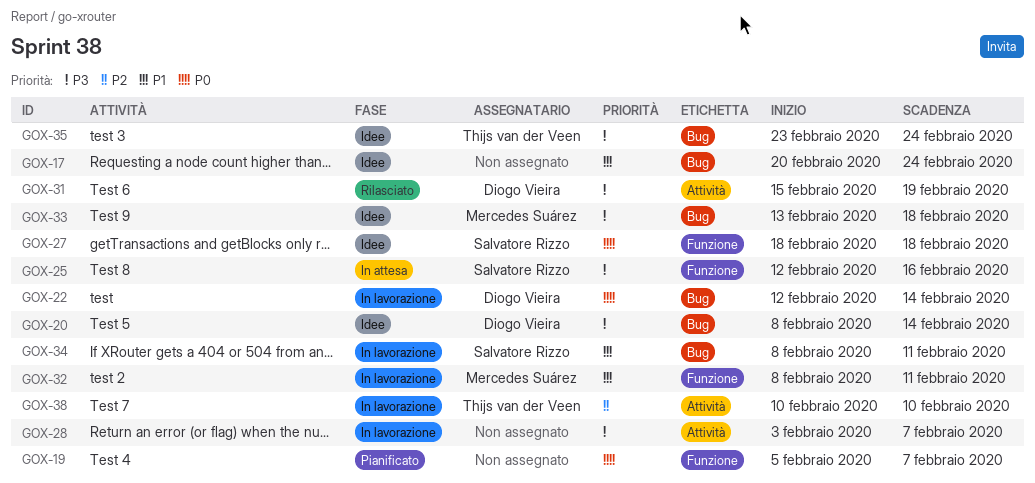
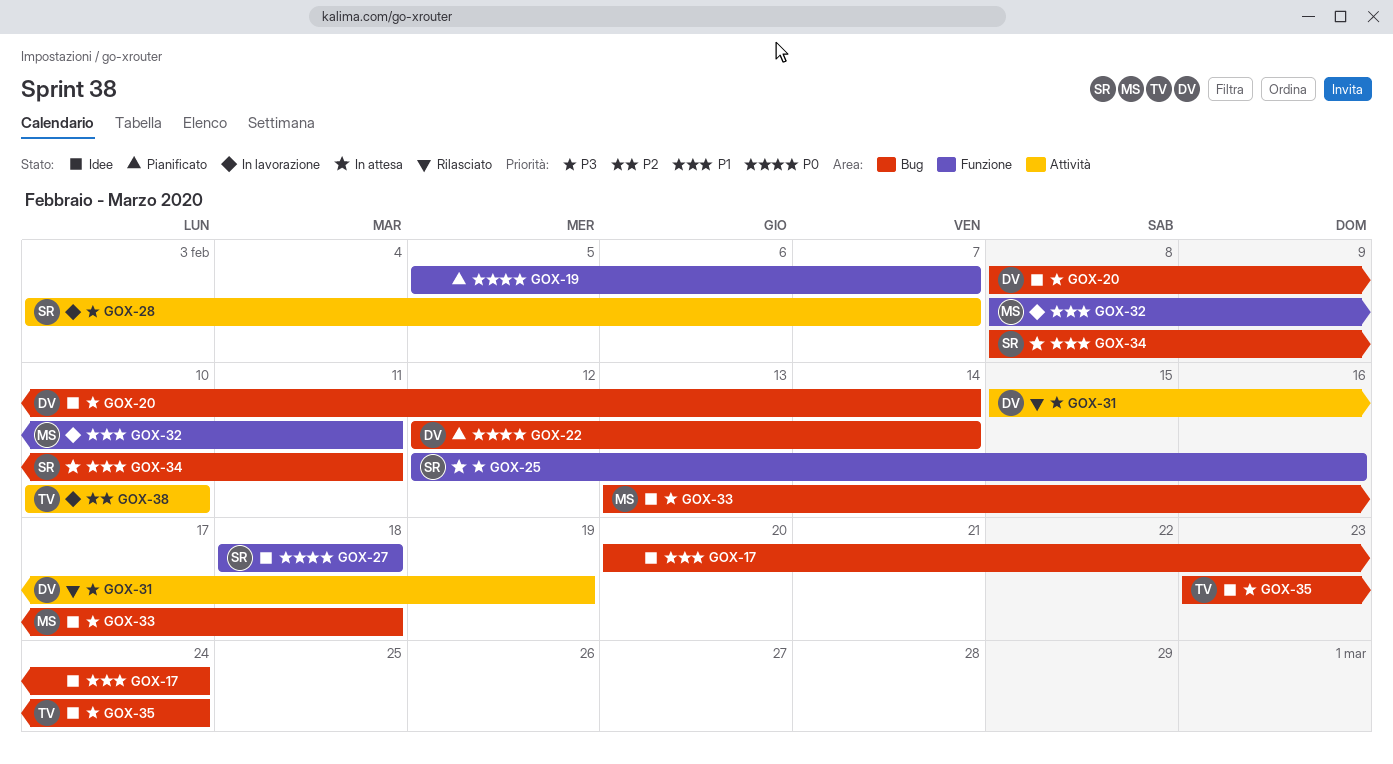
GOX-22, status: In lavorazione -> Pianificato
GOX-28, owner: none -> Salvatore Rizzo
GOX-34, status: In lavorazione -> In attesa

